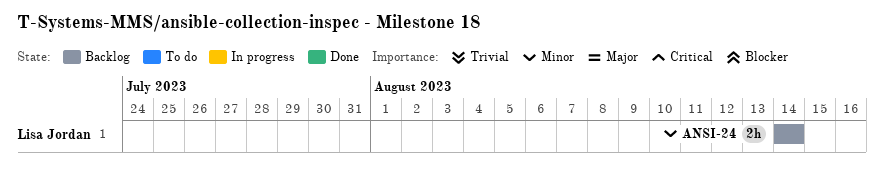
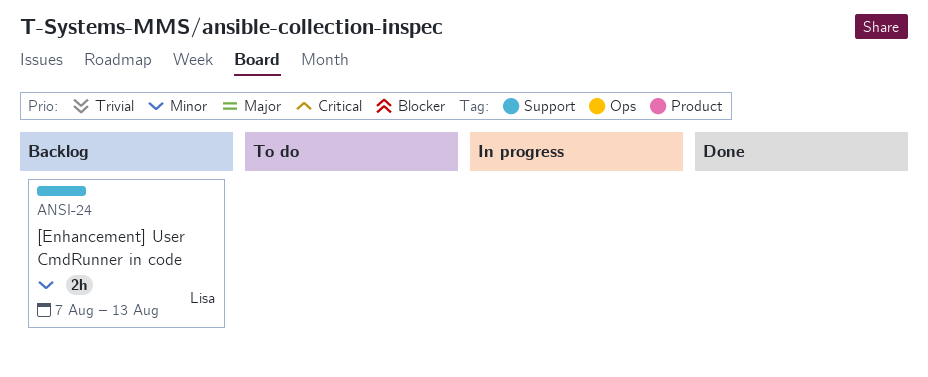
ANSI-24, start: Aug 14 -> Aug 7
ANSI-24, due: Aug 14 -> Aug 13

